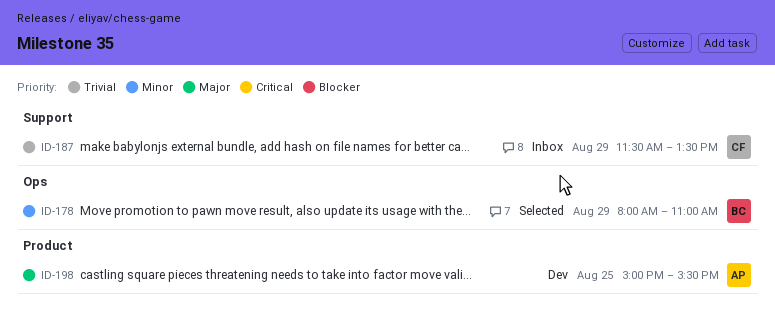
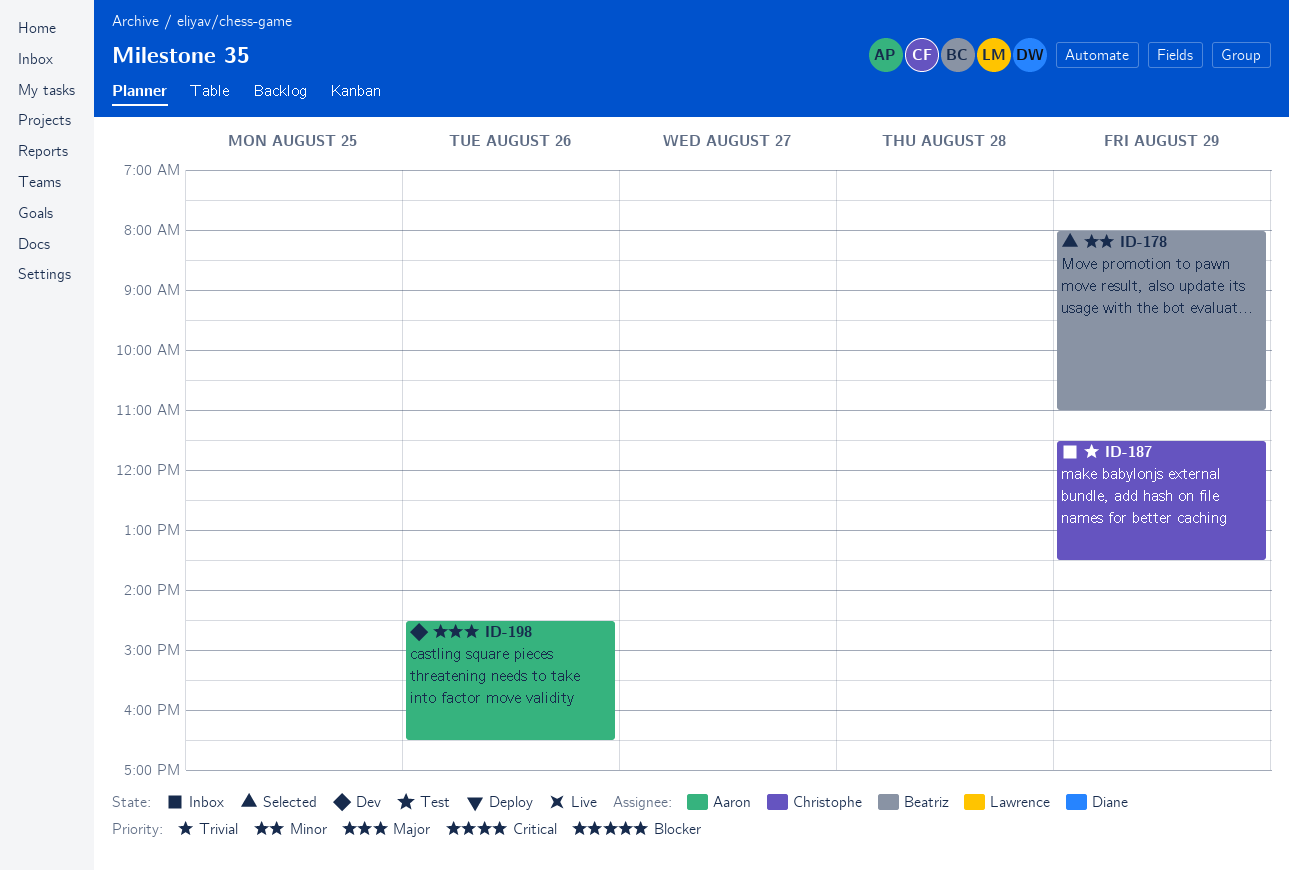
ID-198, day: Aug 25 -> Aug 26
ID-198, begins: 15:00 -> 14:30
ID-198, ends: 15:30 -> 16:30

